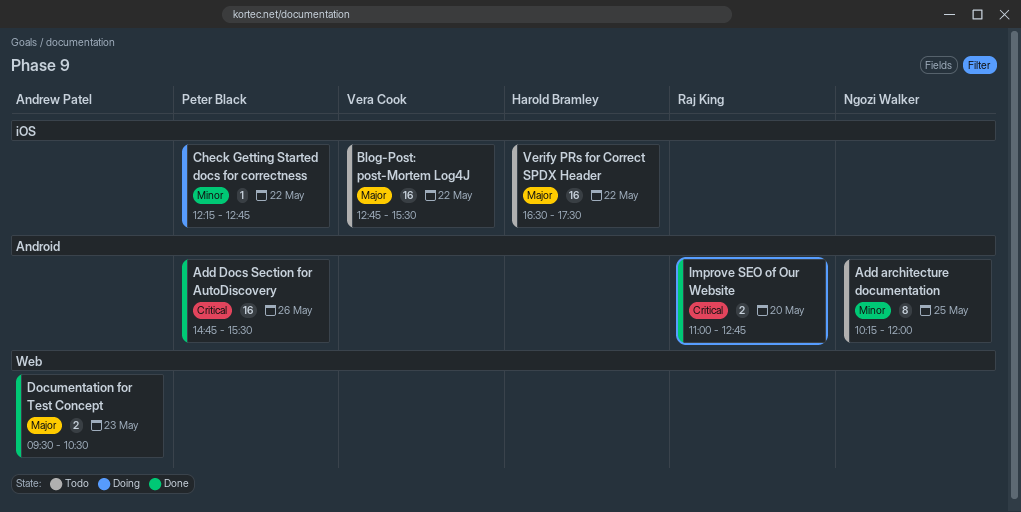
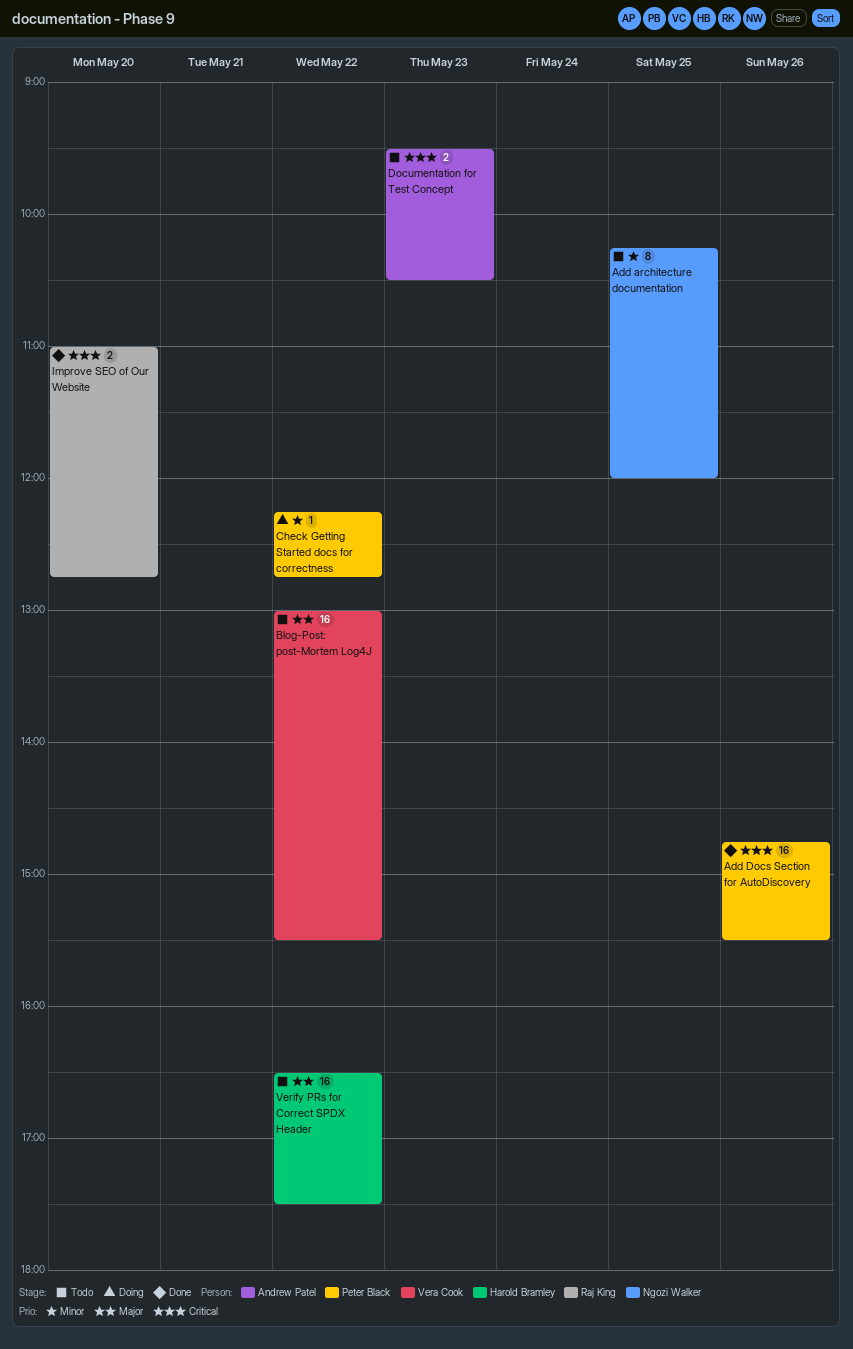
Blog-Post: post-Mortem Log4J, begins: 12:45 -> 13:00
Documentation for Test Concept, status: Done -> Todo
Documentation for Test Concept, priority: Major -> Critical

